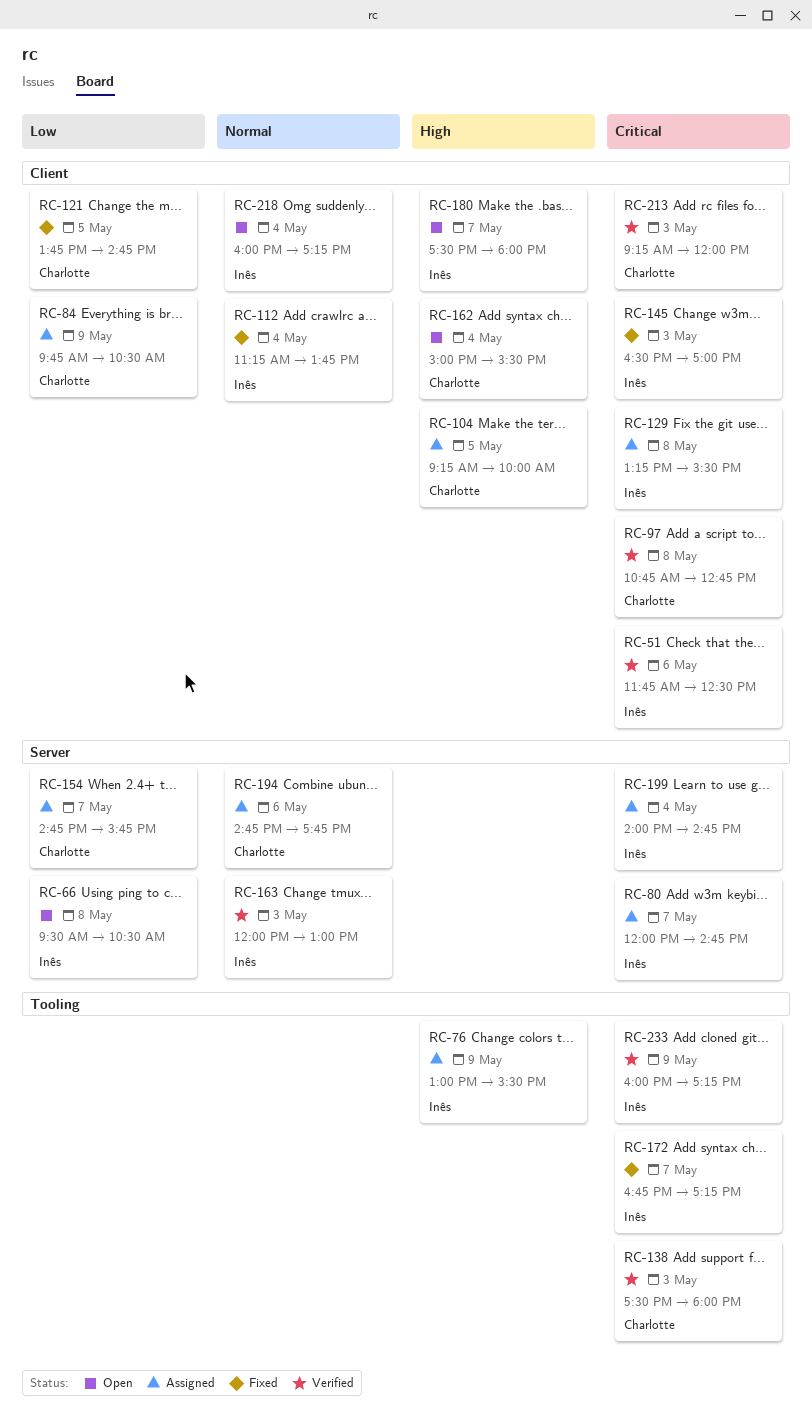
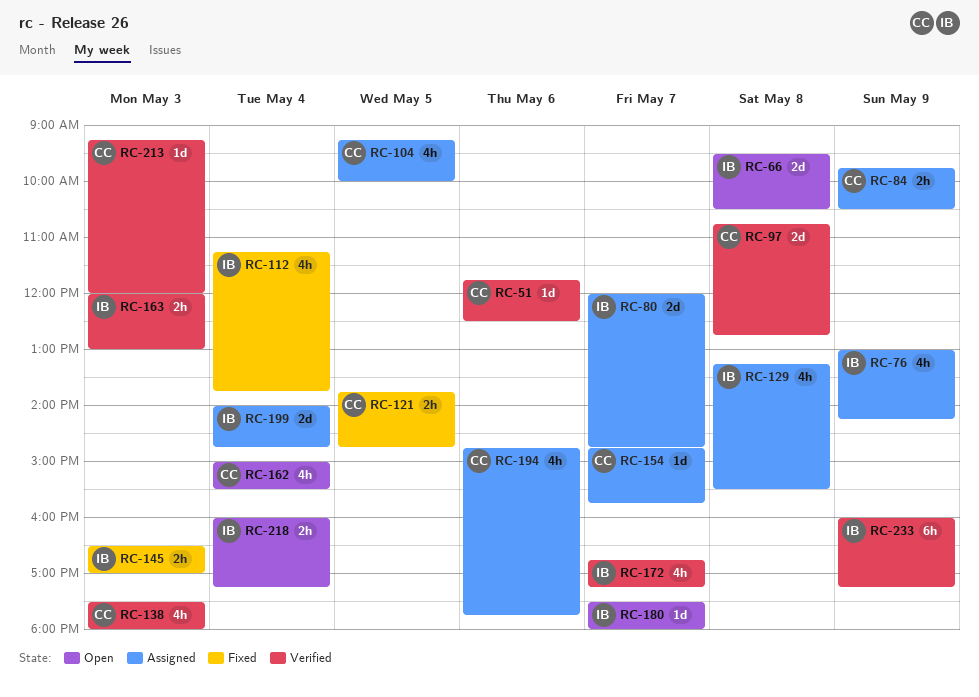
RC-51, owner: Inês -> Charlotte
RC-76, ends: 15:30 -> 14:15
RC-172, status: Fixed -> Verified

